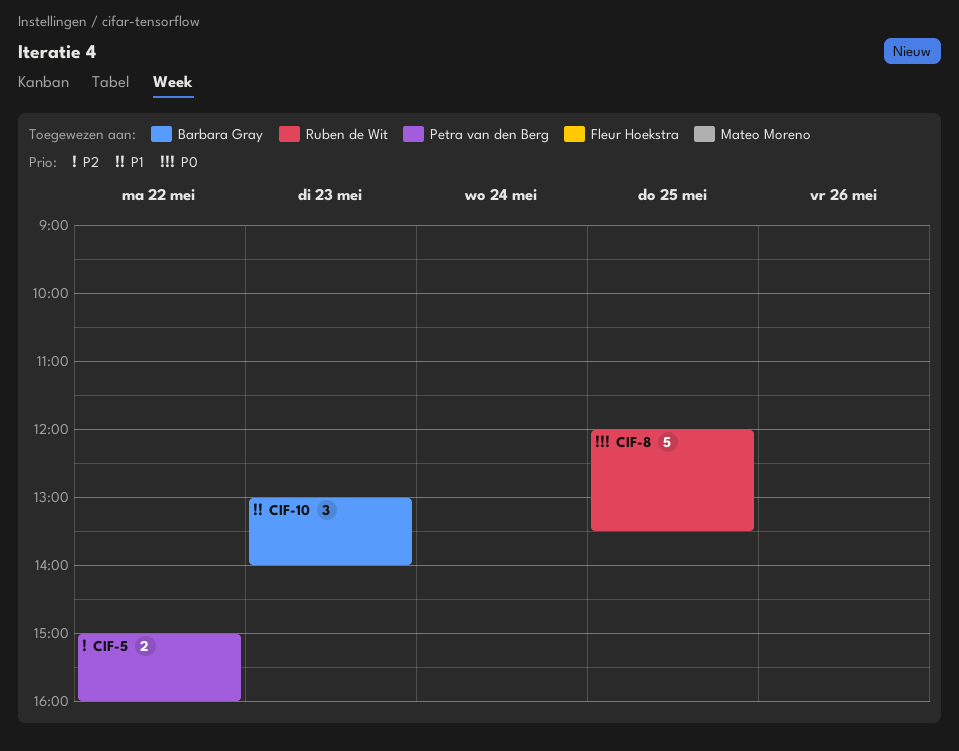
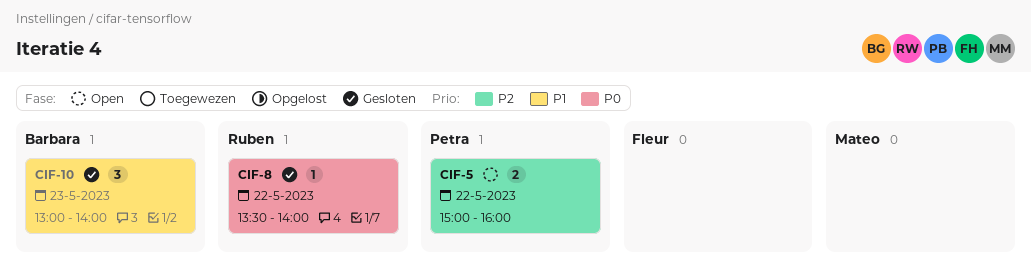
CIF-8, estimate: 5 -> 1
CIF-8, day: May 25 -> May 22
CIF-8, begins: 12:00 -> 13:30
CIF-8, ends: 13:30 -> 14:00

